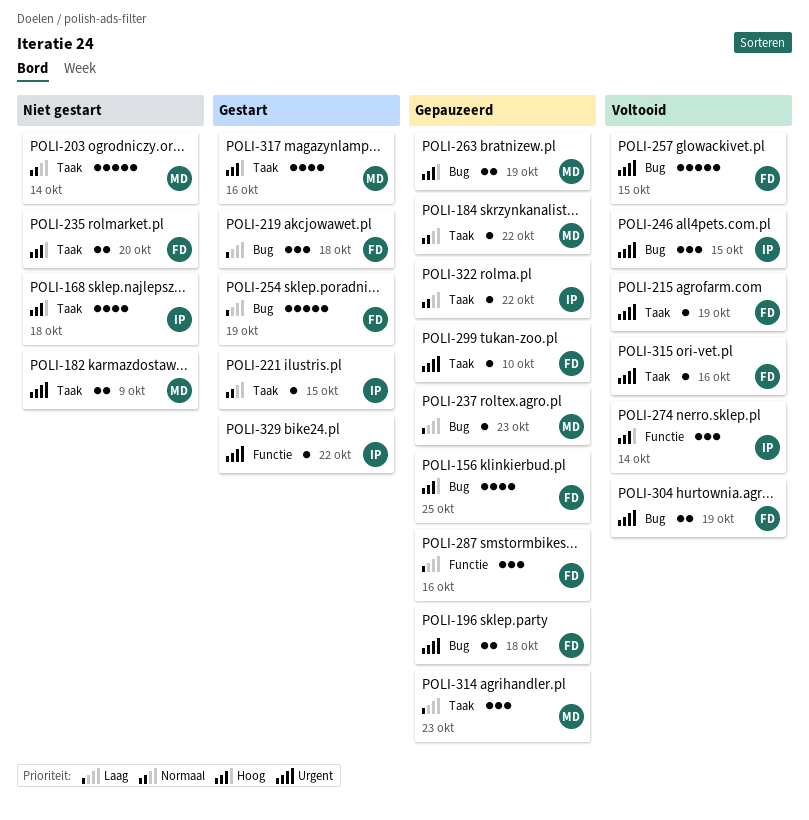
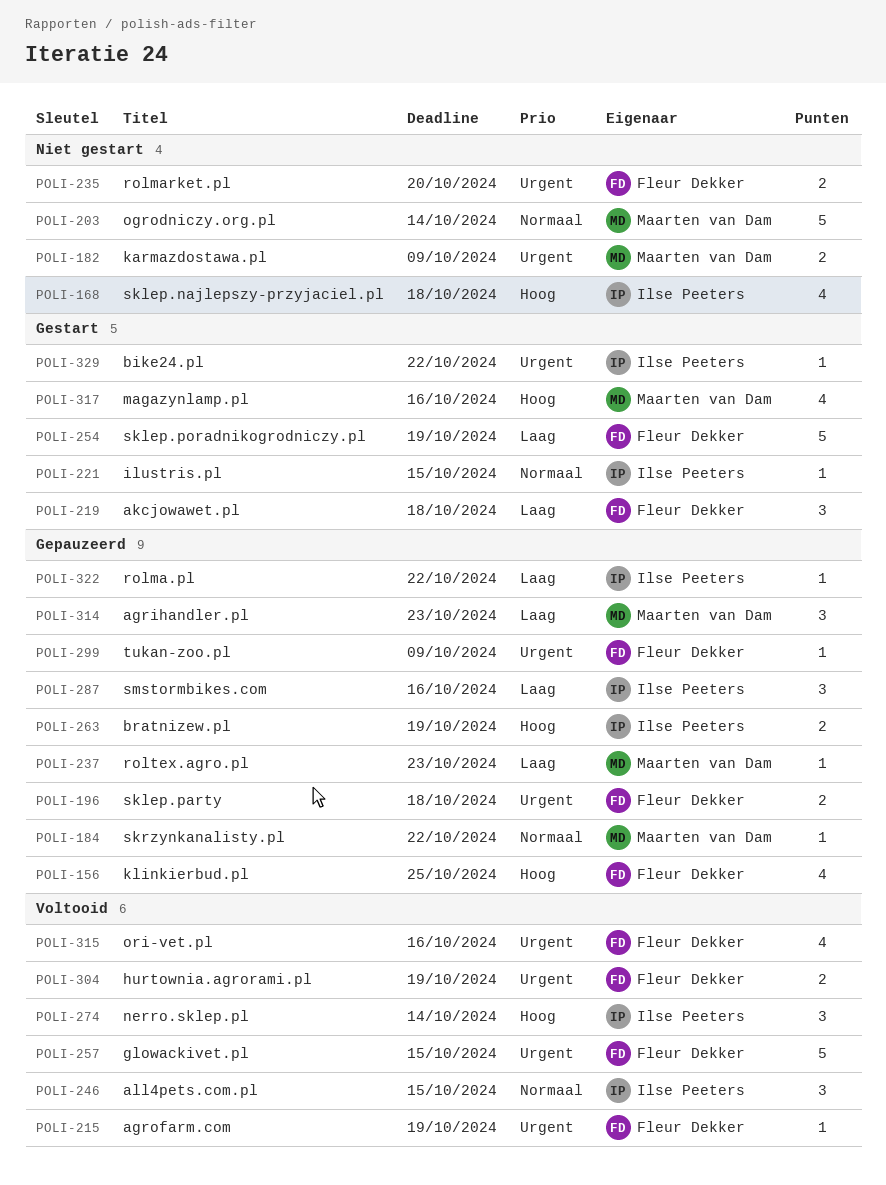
POLI-235, priority: Hoog -> Urgent
POLI-246, priority: Urgent -> Normaal
POLI-263, owner: Maarten van Dam -> Ilse Peeters
POLI-287, owner: Fleur Dekker -> Ilse Peeters
POLI-299, due: Oct 10 -> Oct 9
POLI-315, estimate: 1 -> 4
POLI-322, priority: Normaal -> Laag

